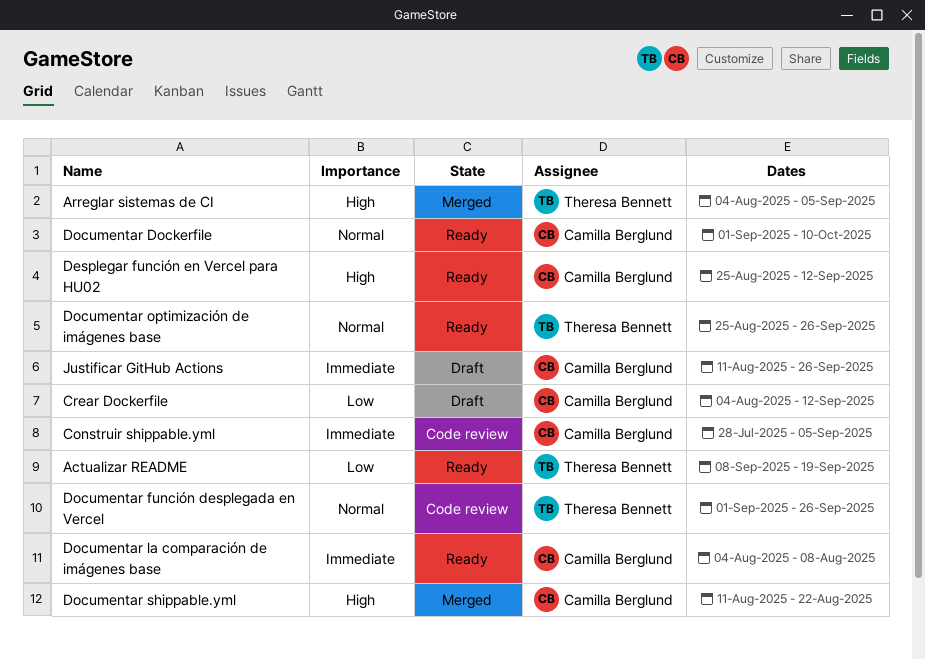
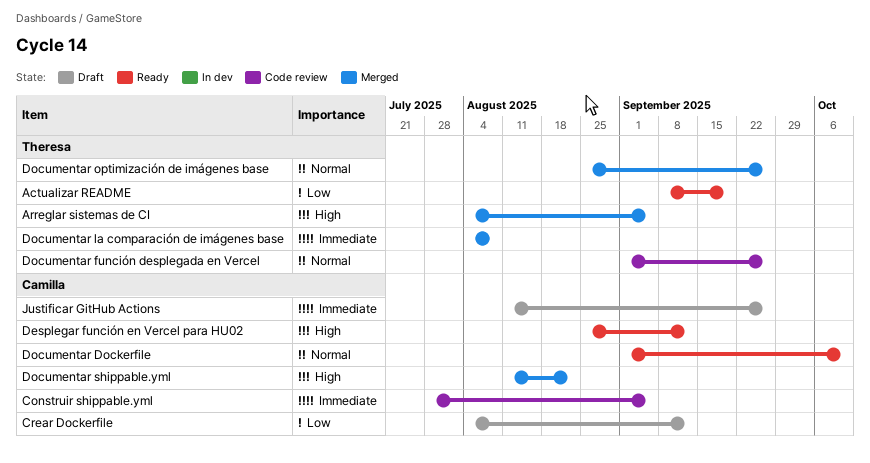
Documentar la comparación de imágenes base, status: Ready -> Merged
Documentar la comparación de imágenes base, owner: Camilla Berglund -> Theresa Bennett
Documentar optimización de imágenes base, status: Ready -> Merged

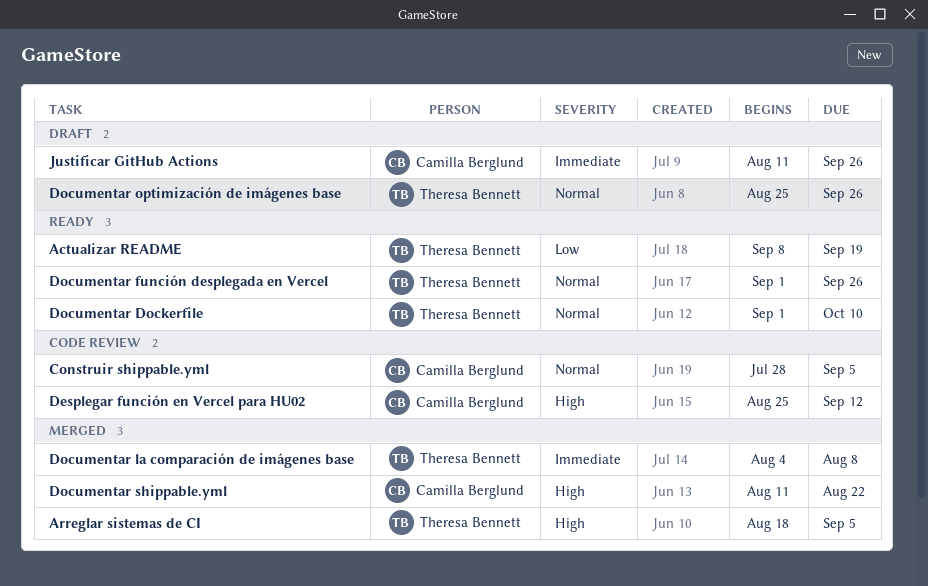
Arreglar sistemas de CI, start: Aug 4 -> Aug 18
Construir shippable.yml, priority: Immediate -> Normal
Crear Dockerfile: present -> none
Desplegar función en Vercel para HU02, status: Ready -> Code review
Documentar Dockerfile, owner: Camilla Berglund -> Theresa Bennett
Documentar función desplegada en Vercel, status: Code review -> Ready
Documentar optimización de imágenes base, status: Merged -> Draft

